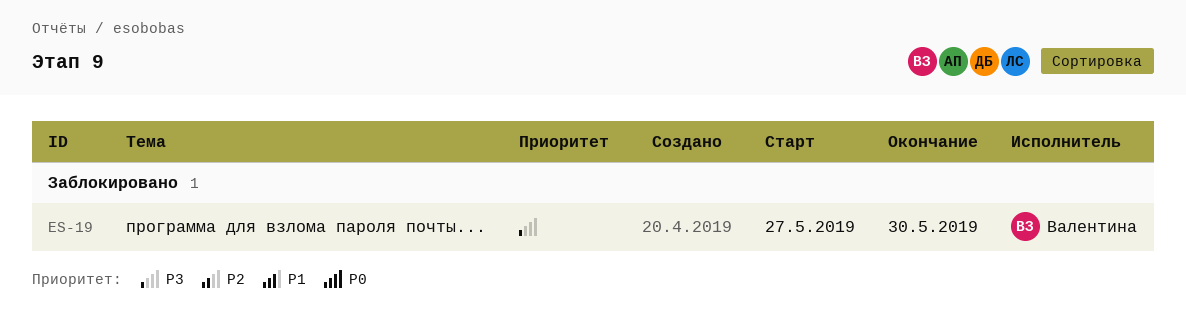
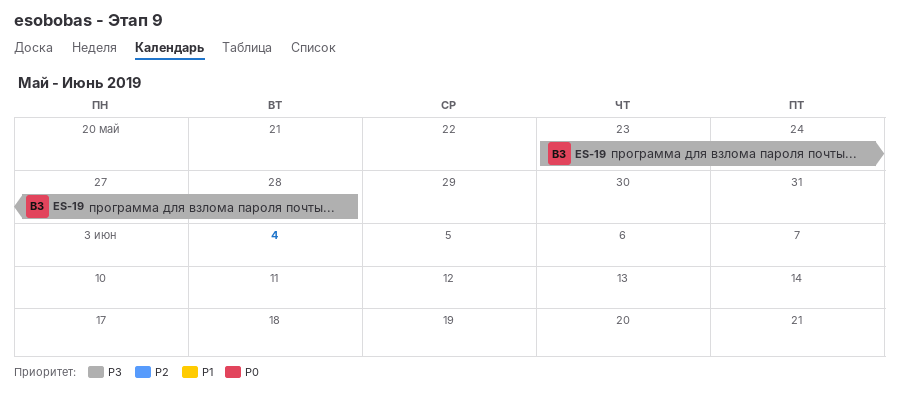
ES-19, start: May 27 -> May 23
ES-19, due: May 30 -> May 28

